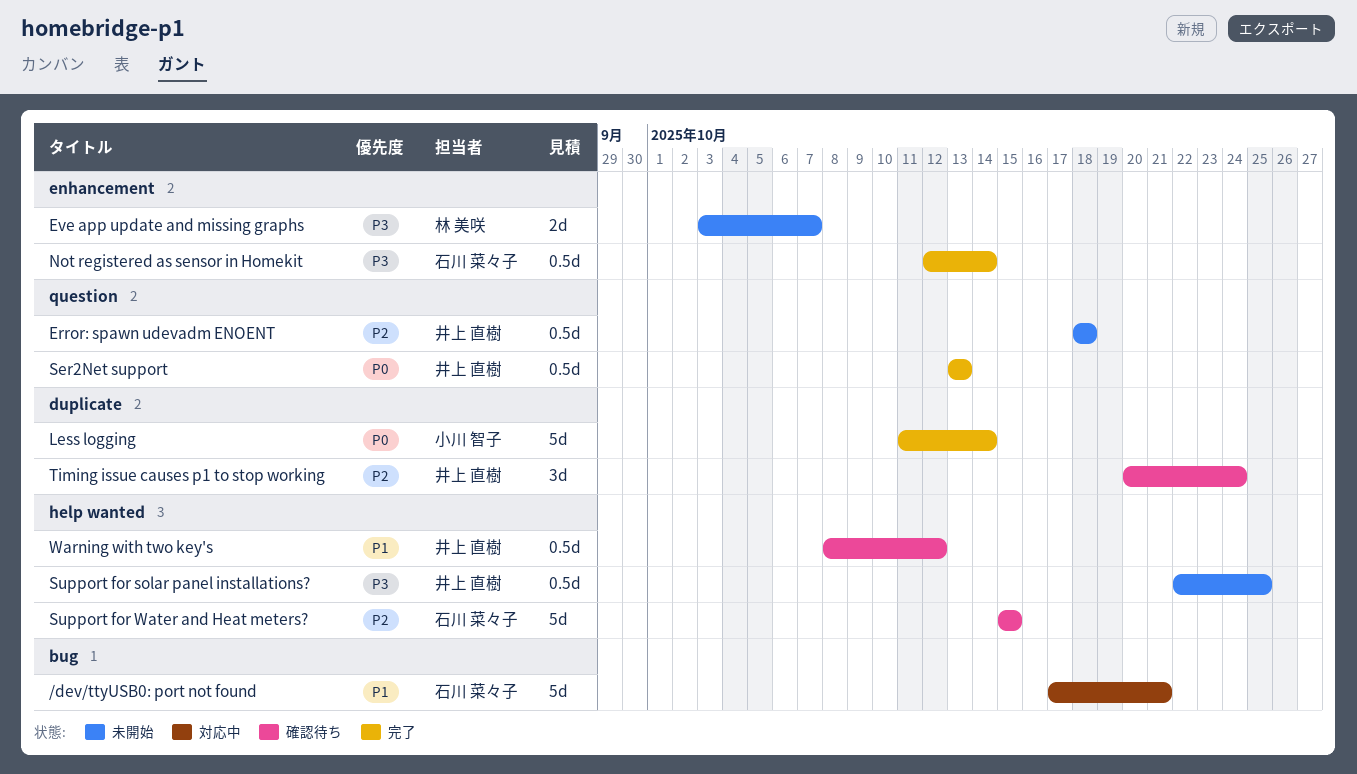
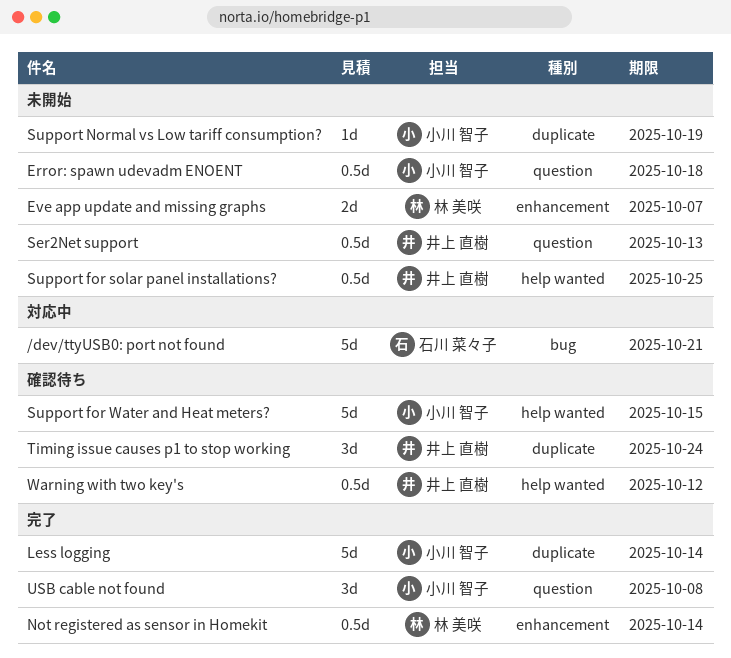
Error: spawn udevadm ENOENT, owner: 井上 直樹 -> 小川 智子
Not registered as sensor in Homekit, owner: 石川 菜々子 -> 林 美咲
Ser2Net support, status: 完了 -> 未開始
Support for Water and Heat meters?, owner: 石川 菜々子 -> 小川 智子
Support Normal vs Low tariff consumption?: none -> present
USB cable not found: none -> present

